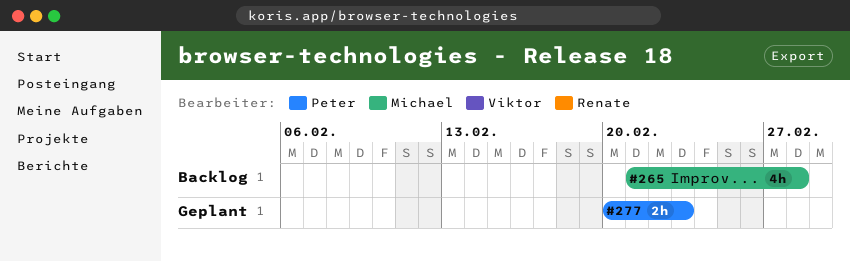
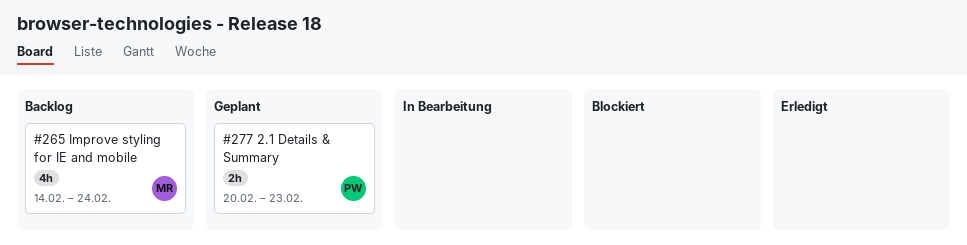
#265, start: Feb 21 -> Feb 14
#265, due: Feb 28 -> Feb 24

